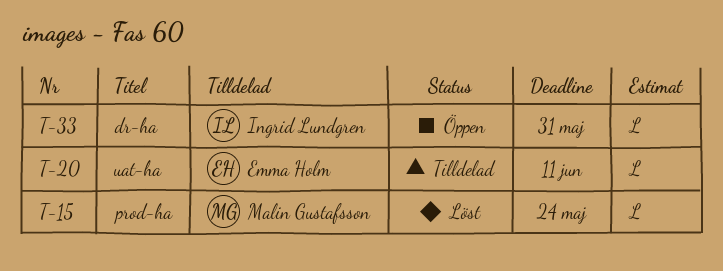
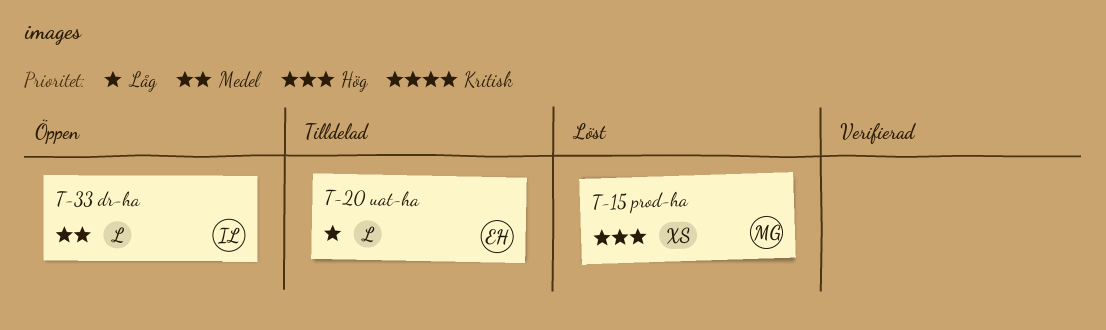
T-15, estimate: L -> XS

